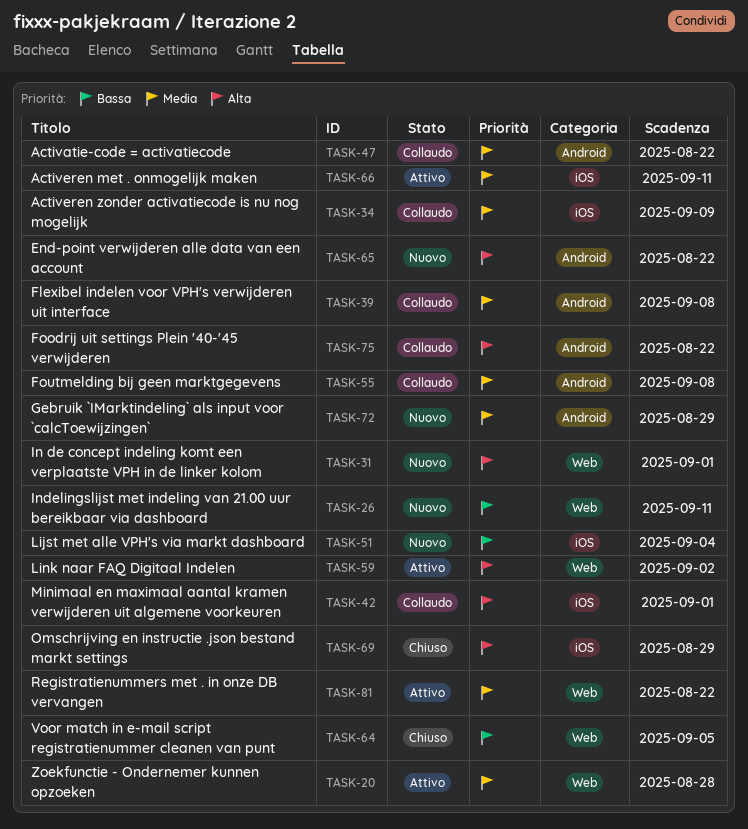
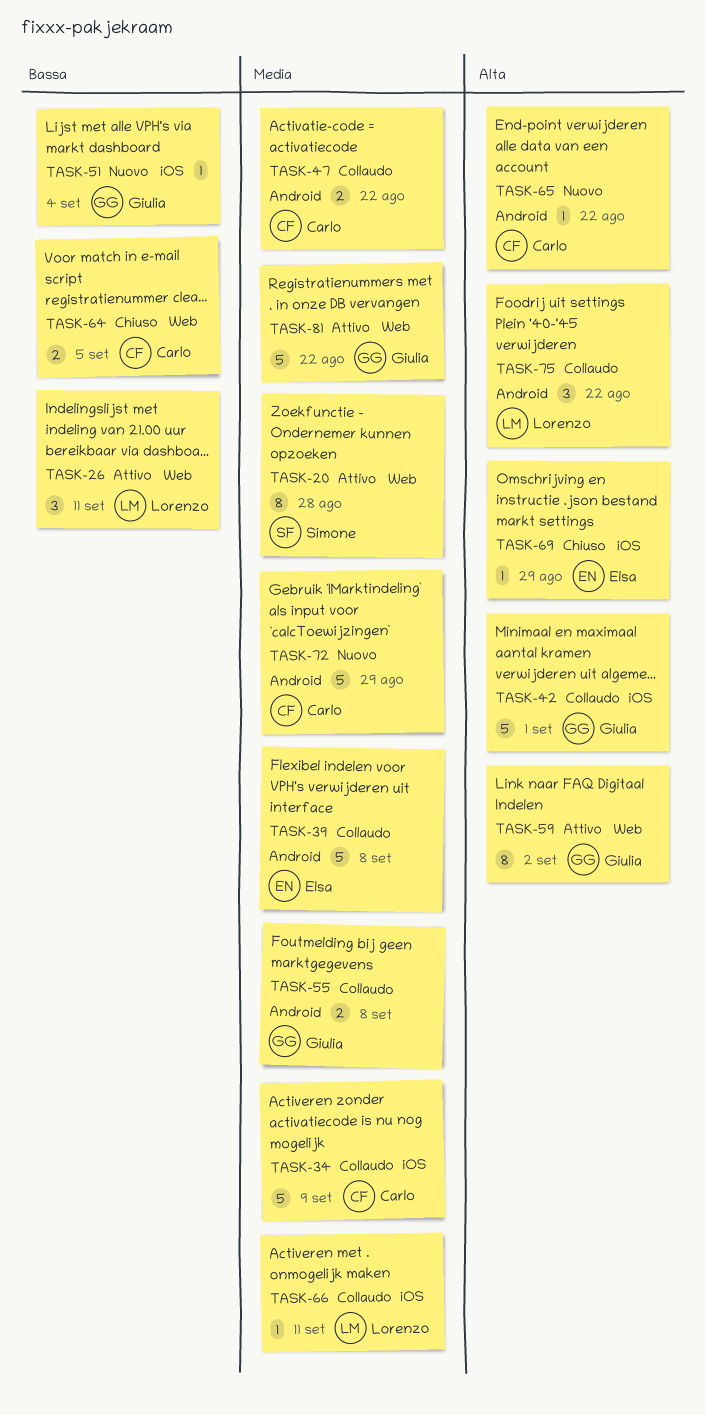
TASK-26, status: Nuovo -> Attivo
TASK-31: present -> none
TASK-66, status: Attivo -> Collaudo

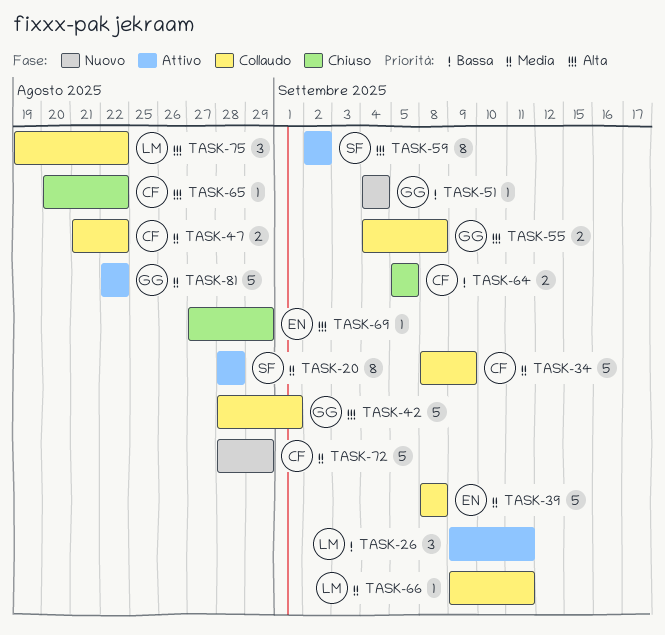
TASK-55, priority: Media -> Alta
TASK-59, owner: Giulia -> Simone
TASK-65, status: Nuovo -> Chiuso

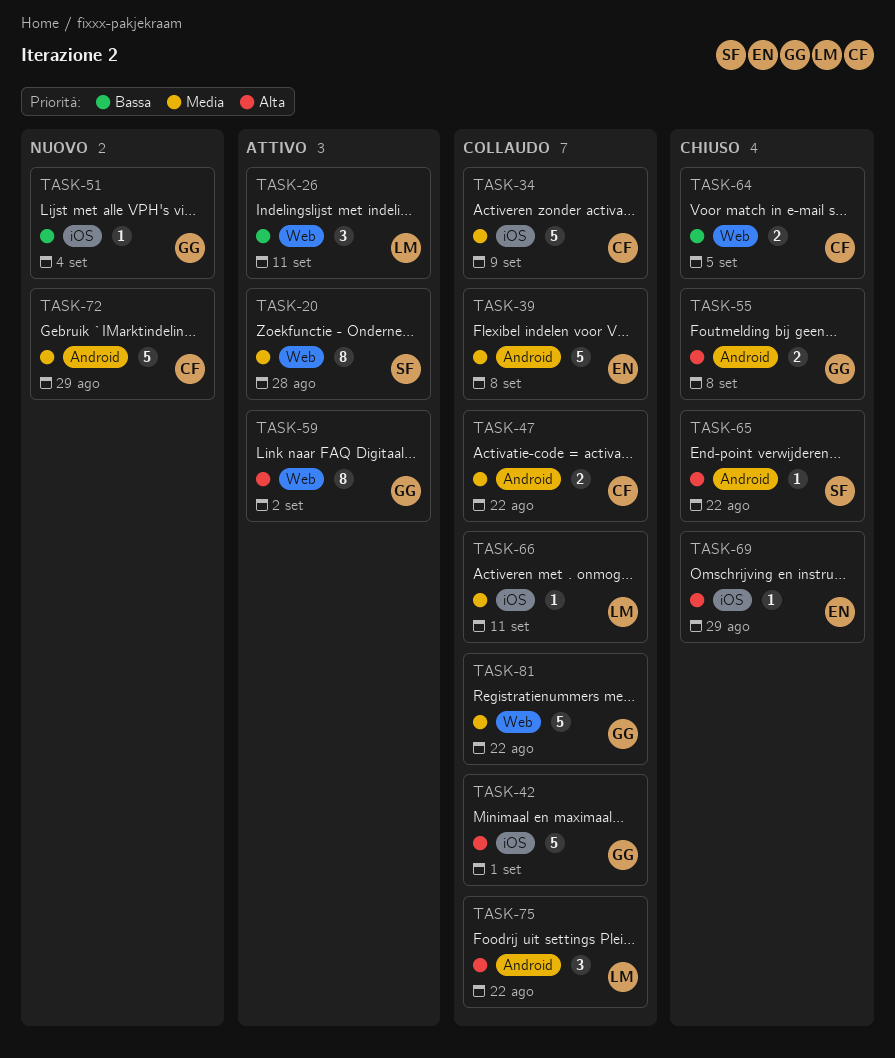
TASK-55, status: Collaudo -> Chiuso
TASK-59, owner: SF -> GG
TASK-65, owner: CF -> SF
TASK-81, status: Attivo -> Collaudo

